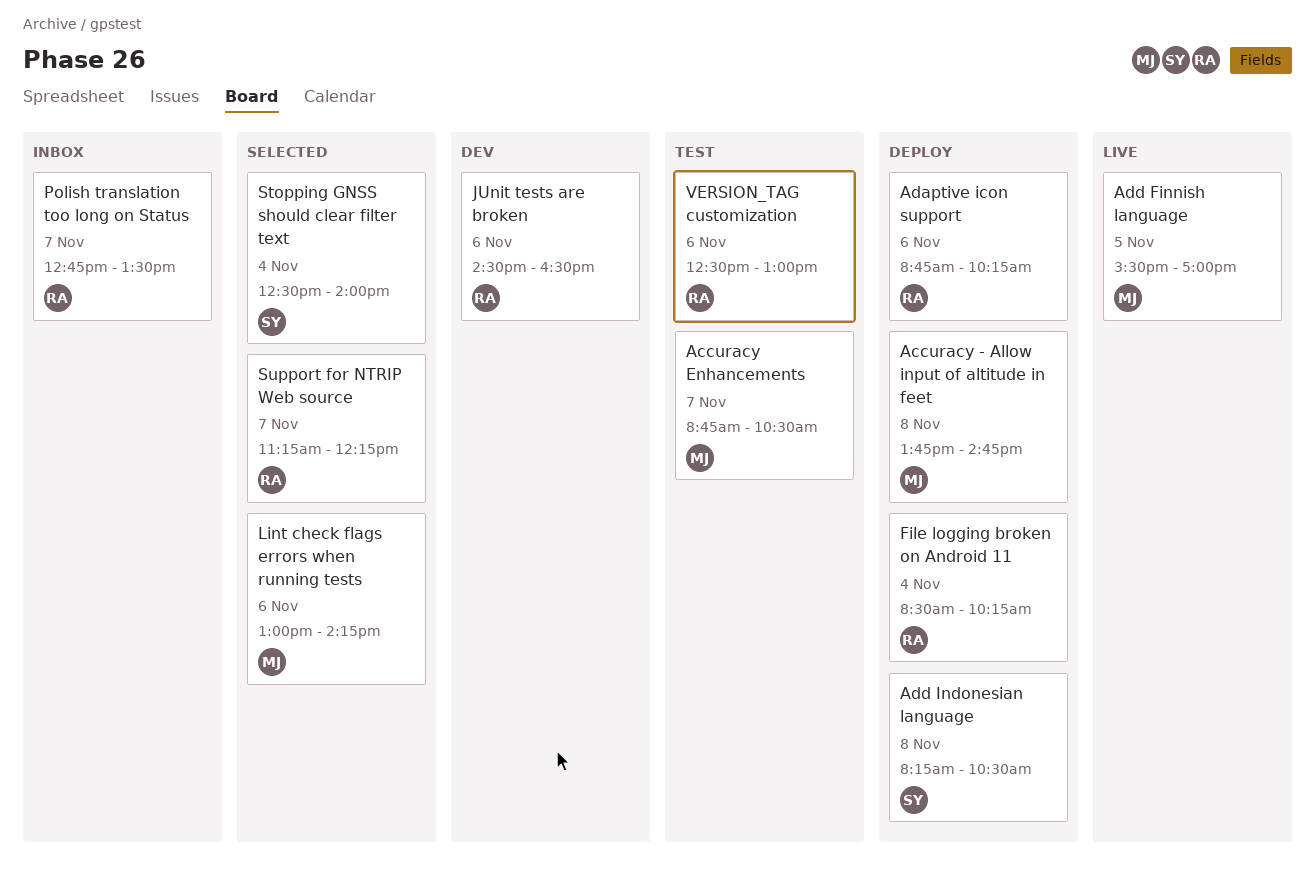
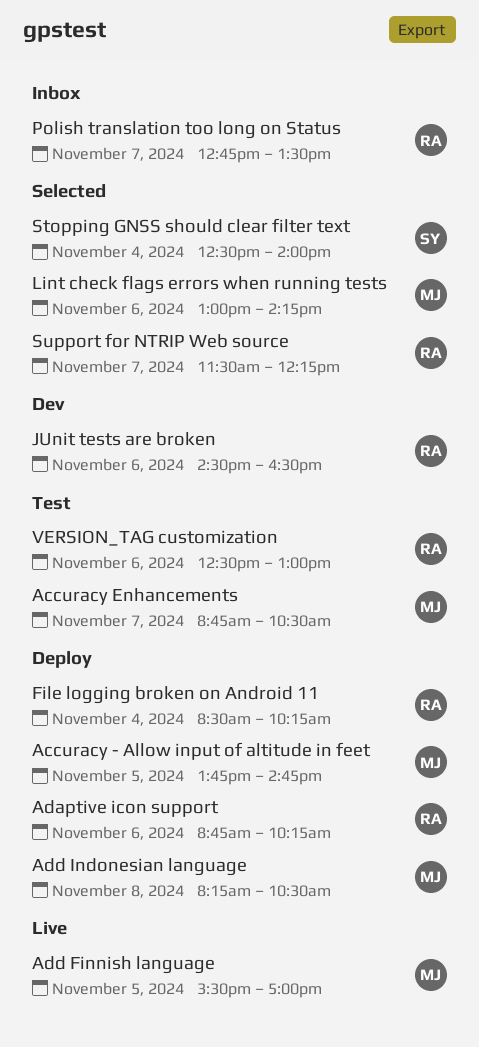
Accuracy - Allow input of altitude in feet, day: Nov 8 -> Nov 5
Add Indonesian language, owner: SY -> MJ
Support for NTRIP Web source, begins: 11:15 -> 11:30

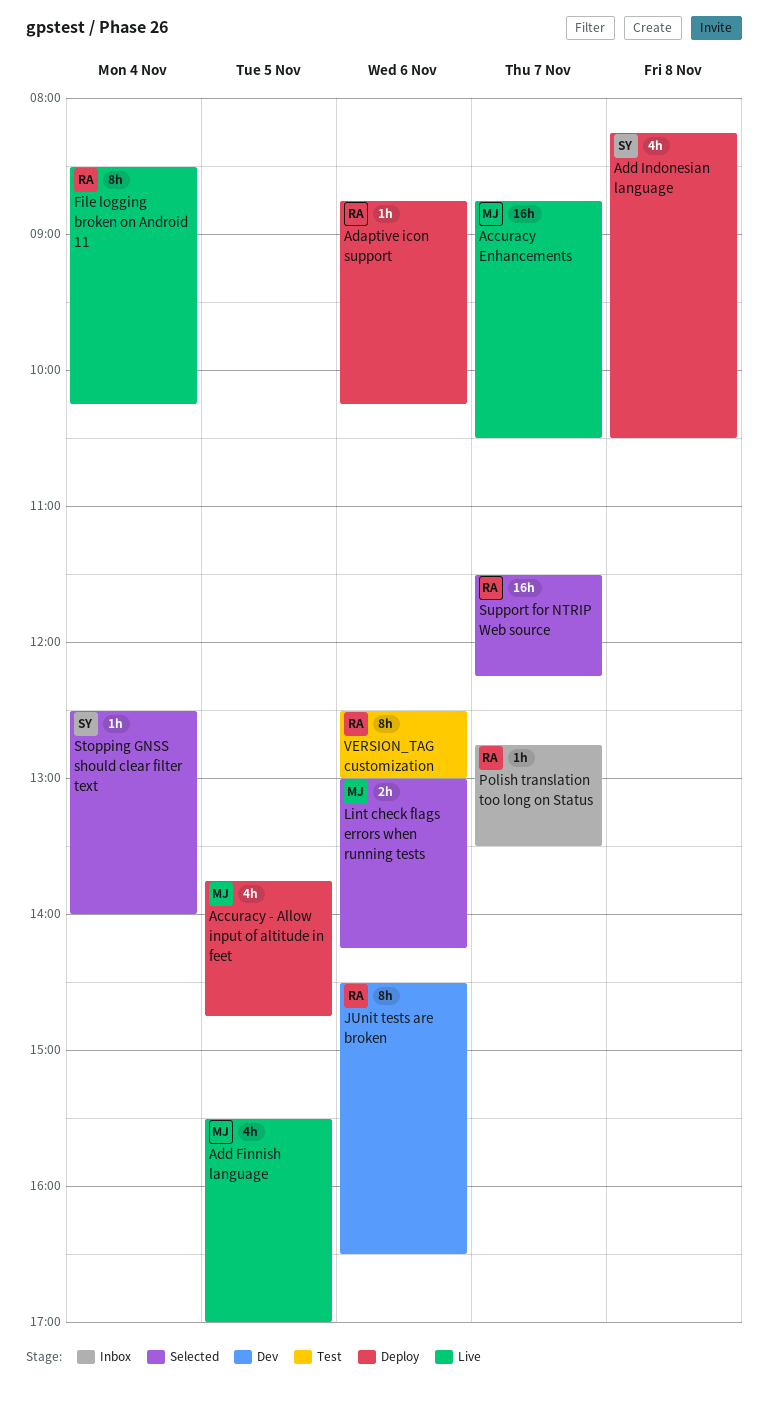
Accuracy Enhancements, status: Test -> Live
Add Indonesian language, owner: MJ -> SY
File logging broken on Android 11, status: Deploy -> Live

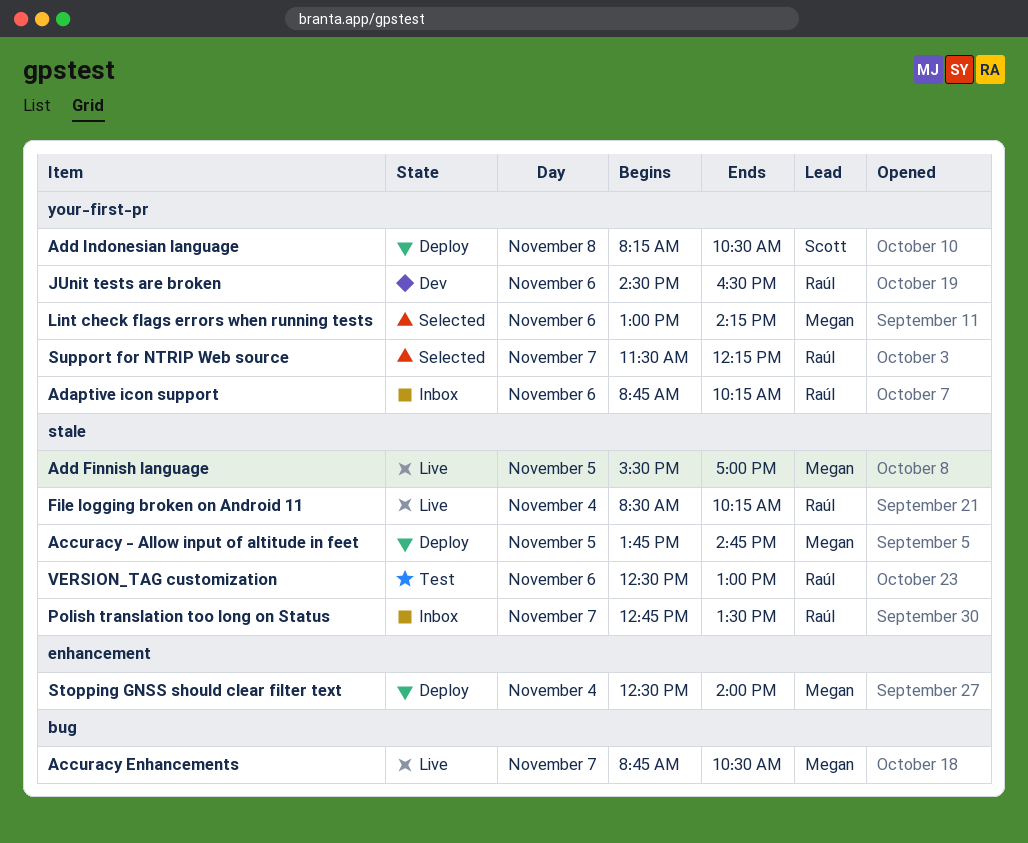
Adaptive icon support, status: Deploy -> Inbox
Stopping GNSS should clear filter text, status: Selected -> Deploy
Stopping GNSS should clear filter text, owner: Scott -> Megan

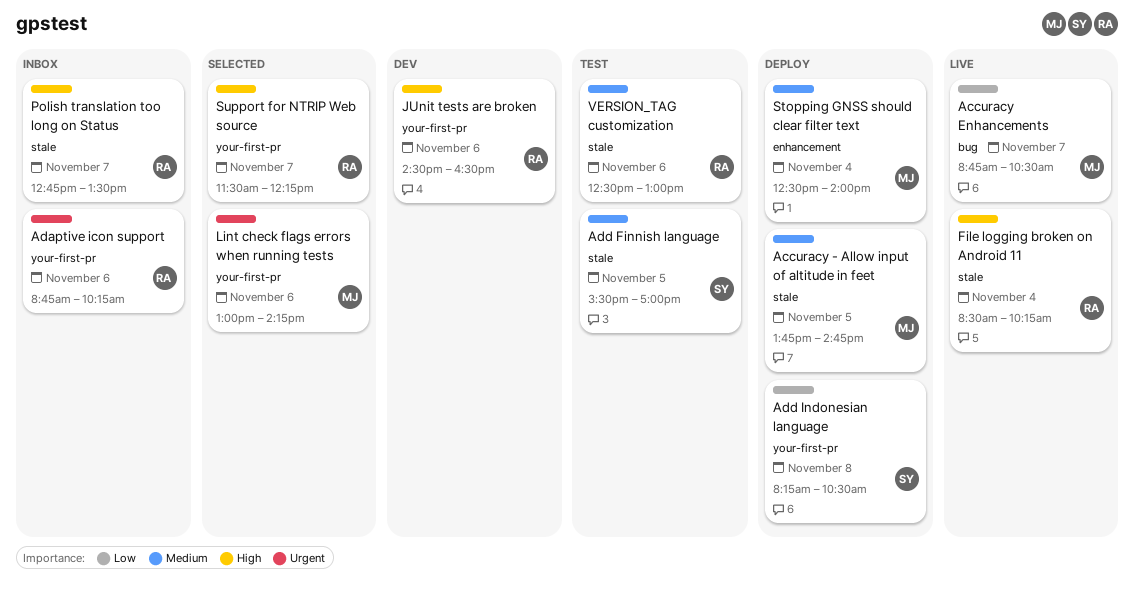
Add Finnish language, status: Live -> Test
Add Finnish language, owner: Megan -> Scott

